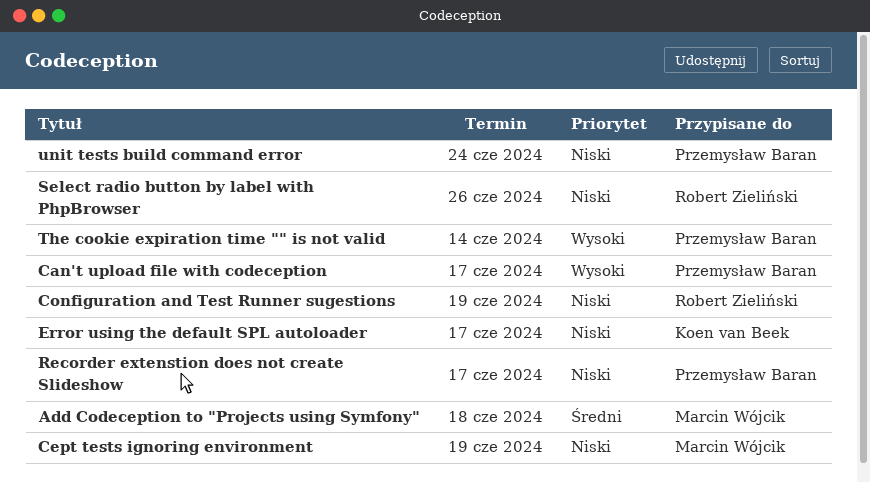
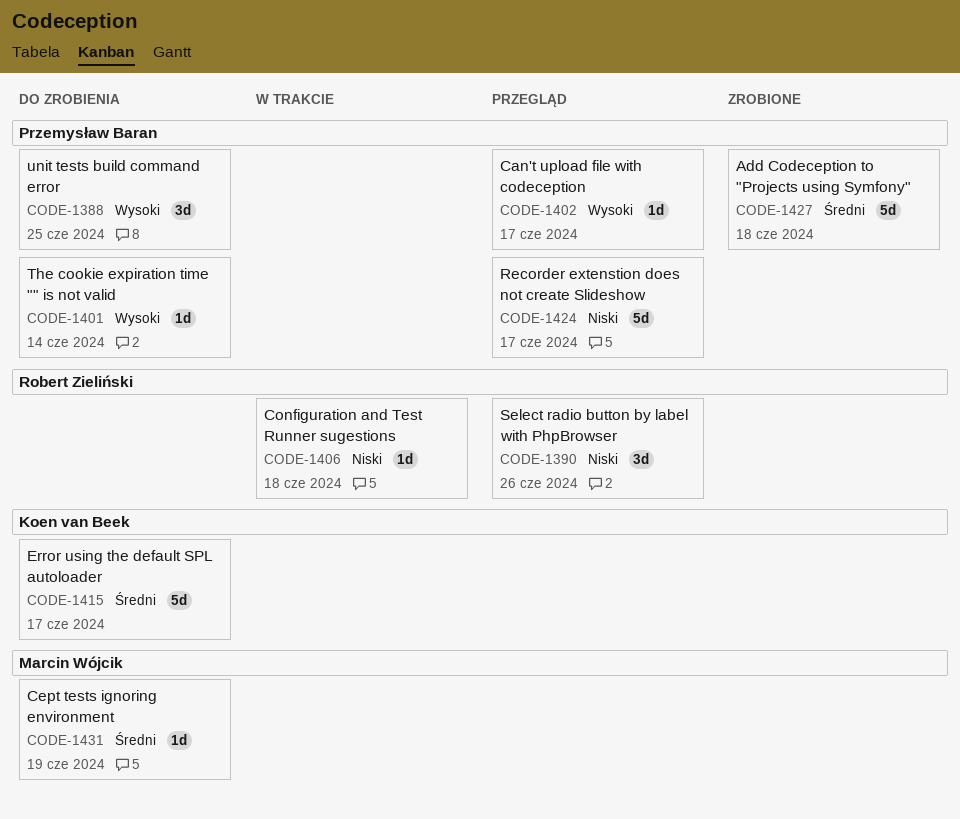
Add Codeception to "Projects using Symfony", owner: Marcin Wójcik -> Przemysław Baran
Cept tests ignoring environment, priority: Niski -> Średni
Configuration and Test Runner sugestions, due: Jun 19 -> Jun 18
Error using the default SPL autoloader, priority: Niski -> Średni
unit tests build command error, priority: Niski -> Wysoki
unit tests build command error, due: Jun 24 -> Jun 25

